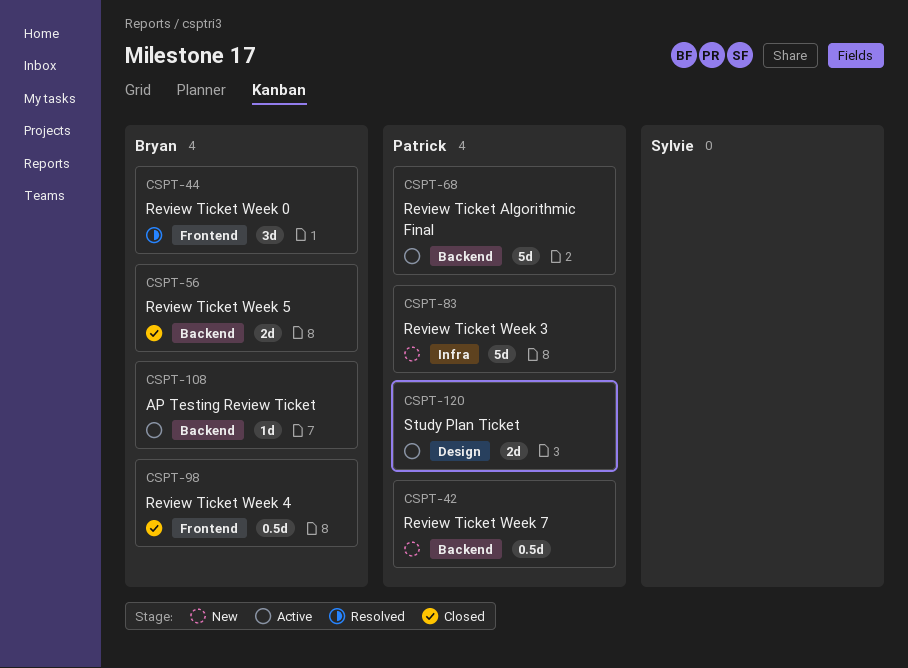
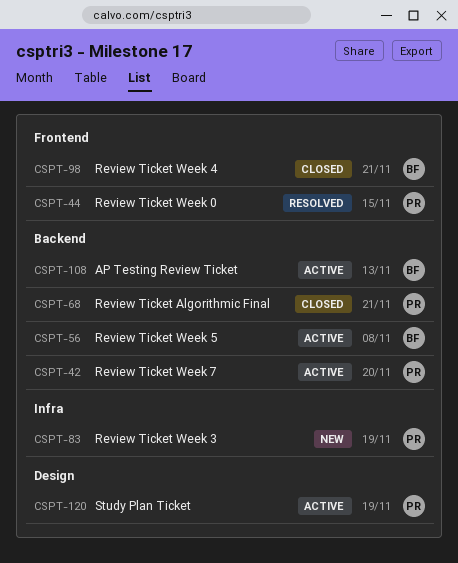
CSPT-42, status: New -> Active
CSPT-44, owner: Bryan -> Patrick
CSPT-56, status: Closed -> Active
CSPT-68, status: Active -> Closed

